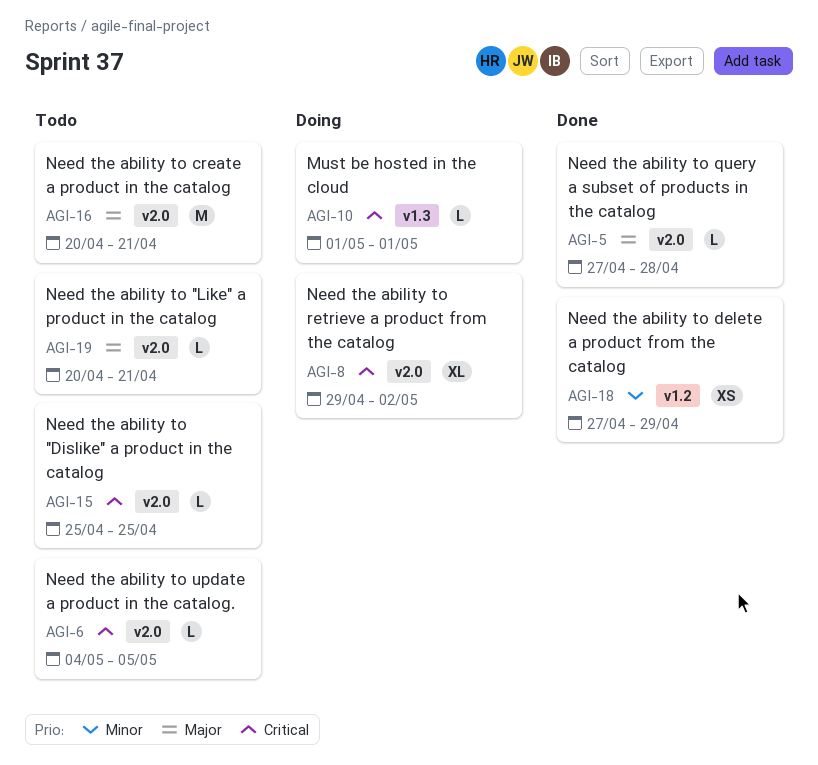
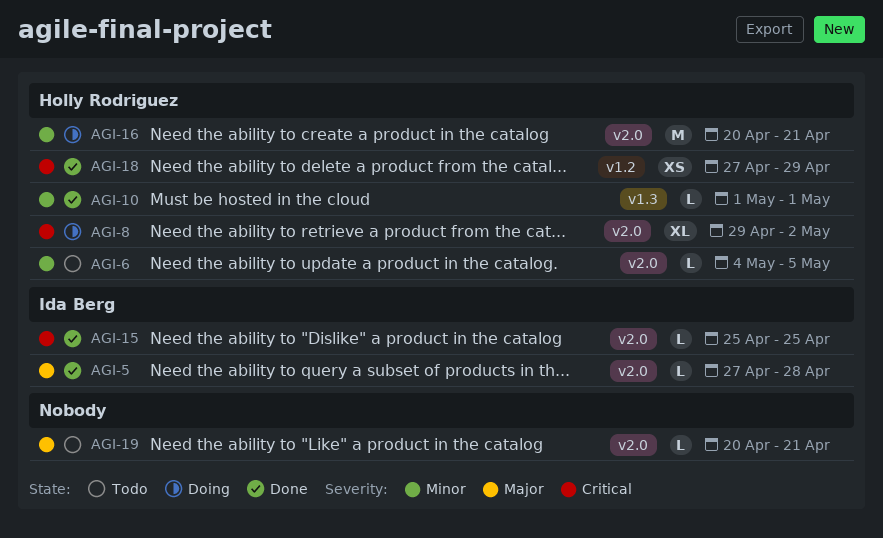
AGI-6, priority: Critical -> Minor
AGI-10, status: Doing -> Done
AGI-10, priority: Critical -> Minor
AGI-15, status: Todo -> Done
AGI-16, status: Todo -> Doing
AGI-16, priority: Major -> Minor
AGI-18, priority: Minor -> Critical

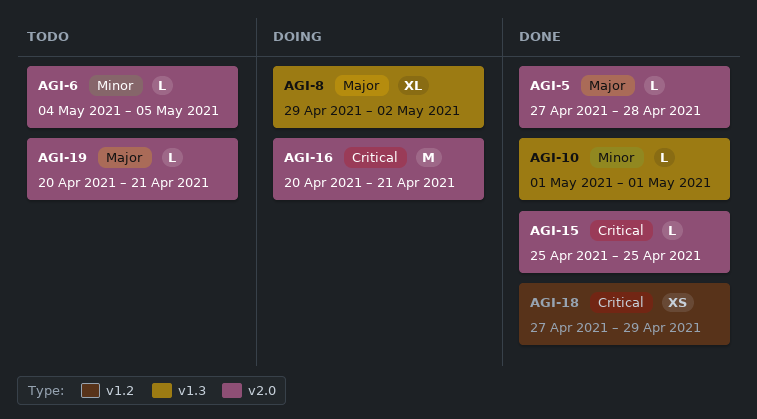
AGI-8, priority: Critical -> Major
AGI-8, label: v2.0 -> v1.3
AGI-16, priority: Minor -> Critical

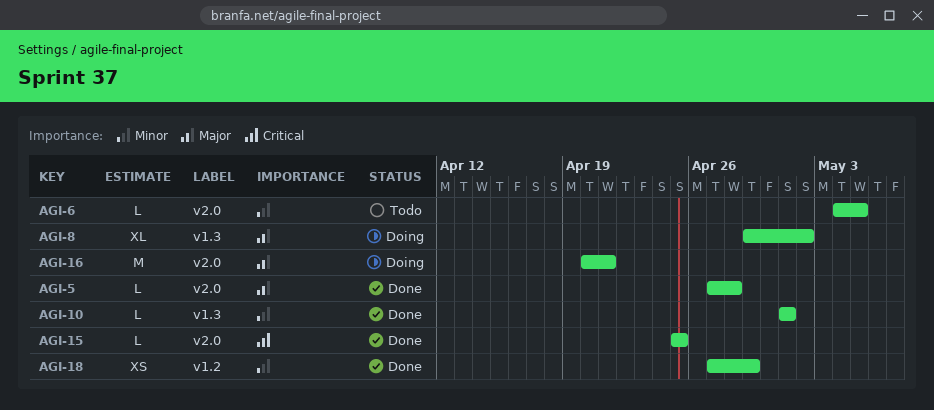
AGI-16, priority: Critical -> Major
AGI-18, priority: Critical -> Minor
AGI-19: present -> none

